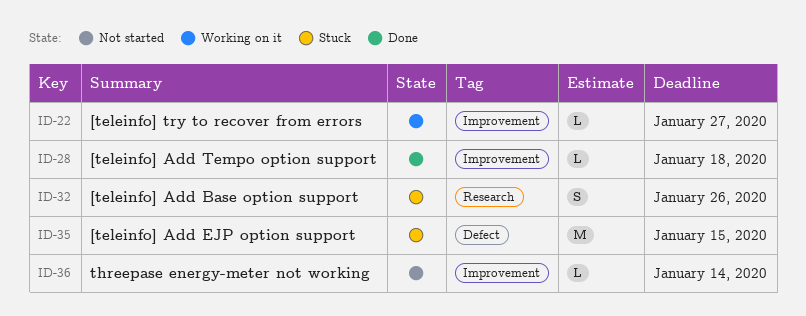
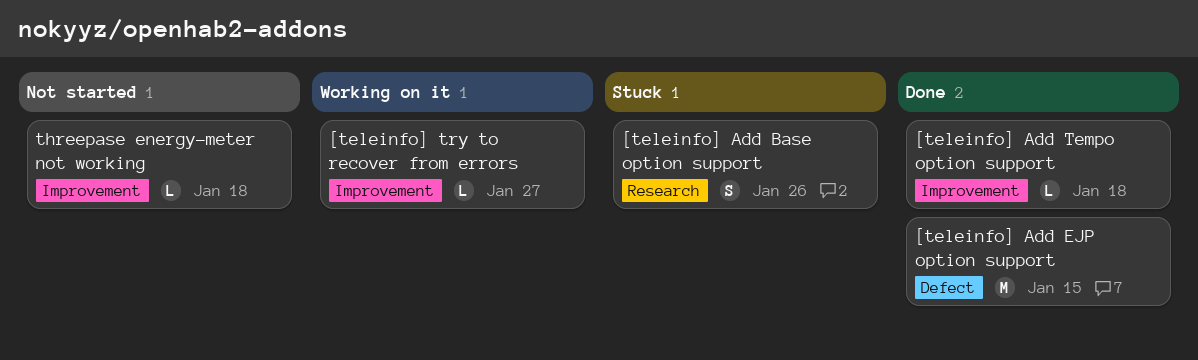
[teleinfo] Add EJP option support, status: Stuck -> Done
threepase energy-meter not working, due: Jan 14 -> Jan 18

